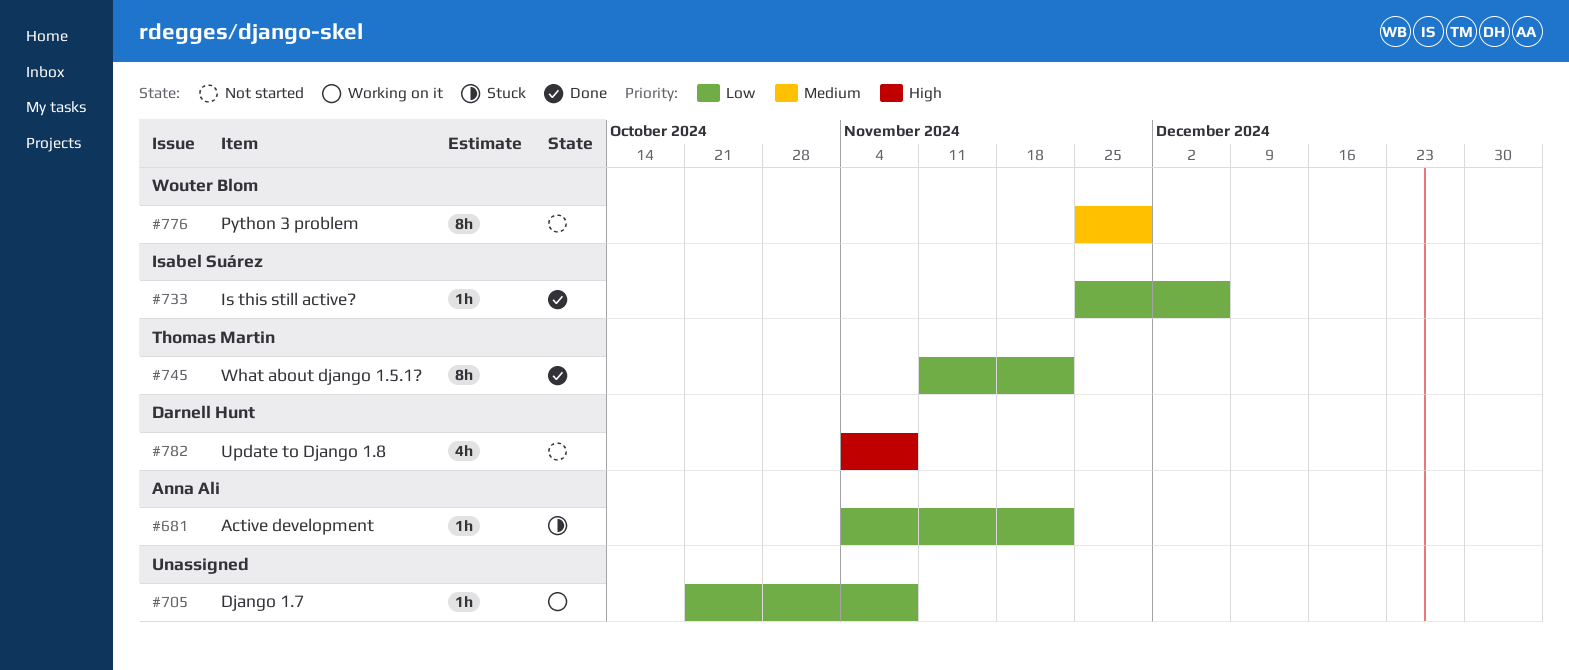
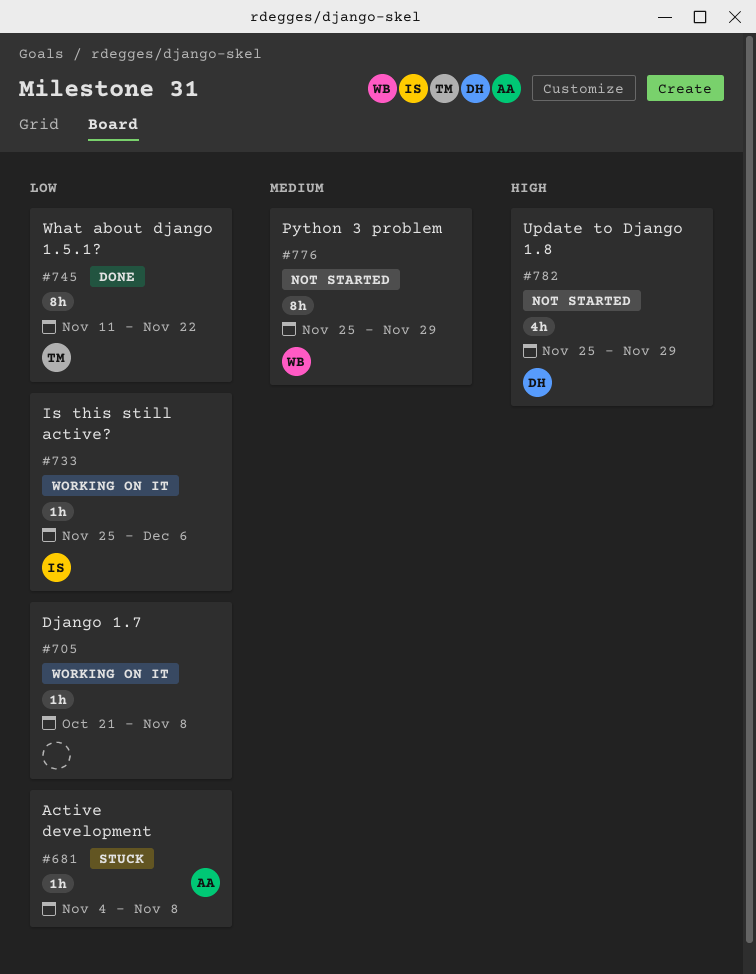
#681, due: Nov 22 -> Nov 8
#733, status: Done -> Working on it
#782, start: Nov 4 -> Nov 25
#782, due: Nov 8 -> Nov 29

